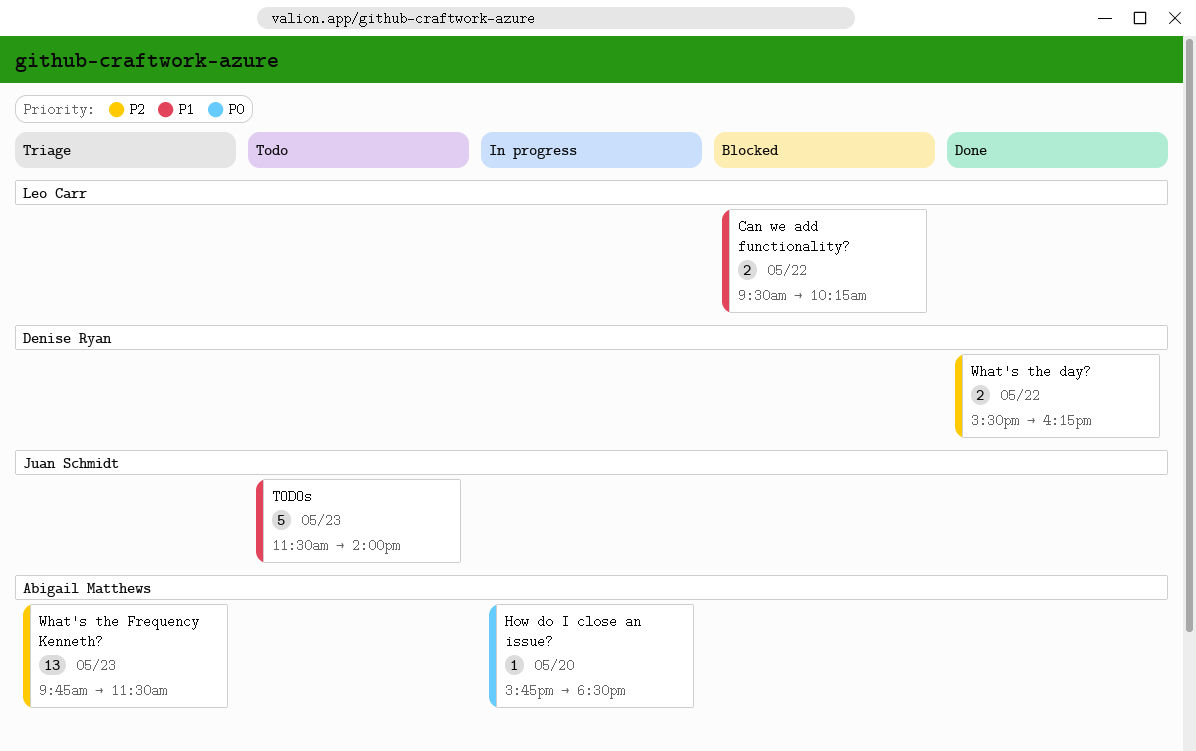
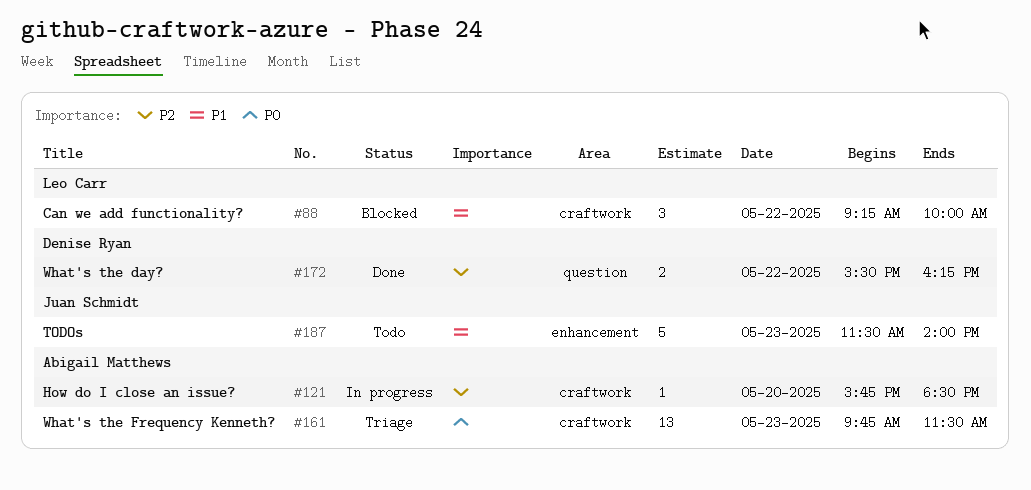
Can we add functionality?, estimate: 2 -> 3
Can we add functionality?, begins: 09:30 -> 09:15
Can we add functionality?, ends: 10:15 -> 10:00
How do I close an issue?, priority: P0 -> P2
What's the Frequency Kenneth?, priority: P2 -> P0

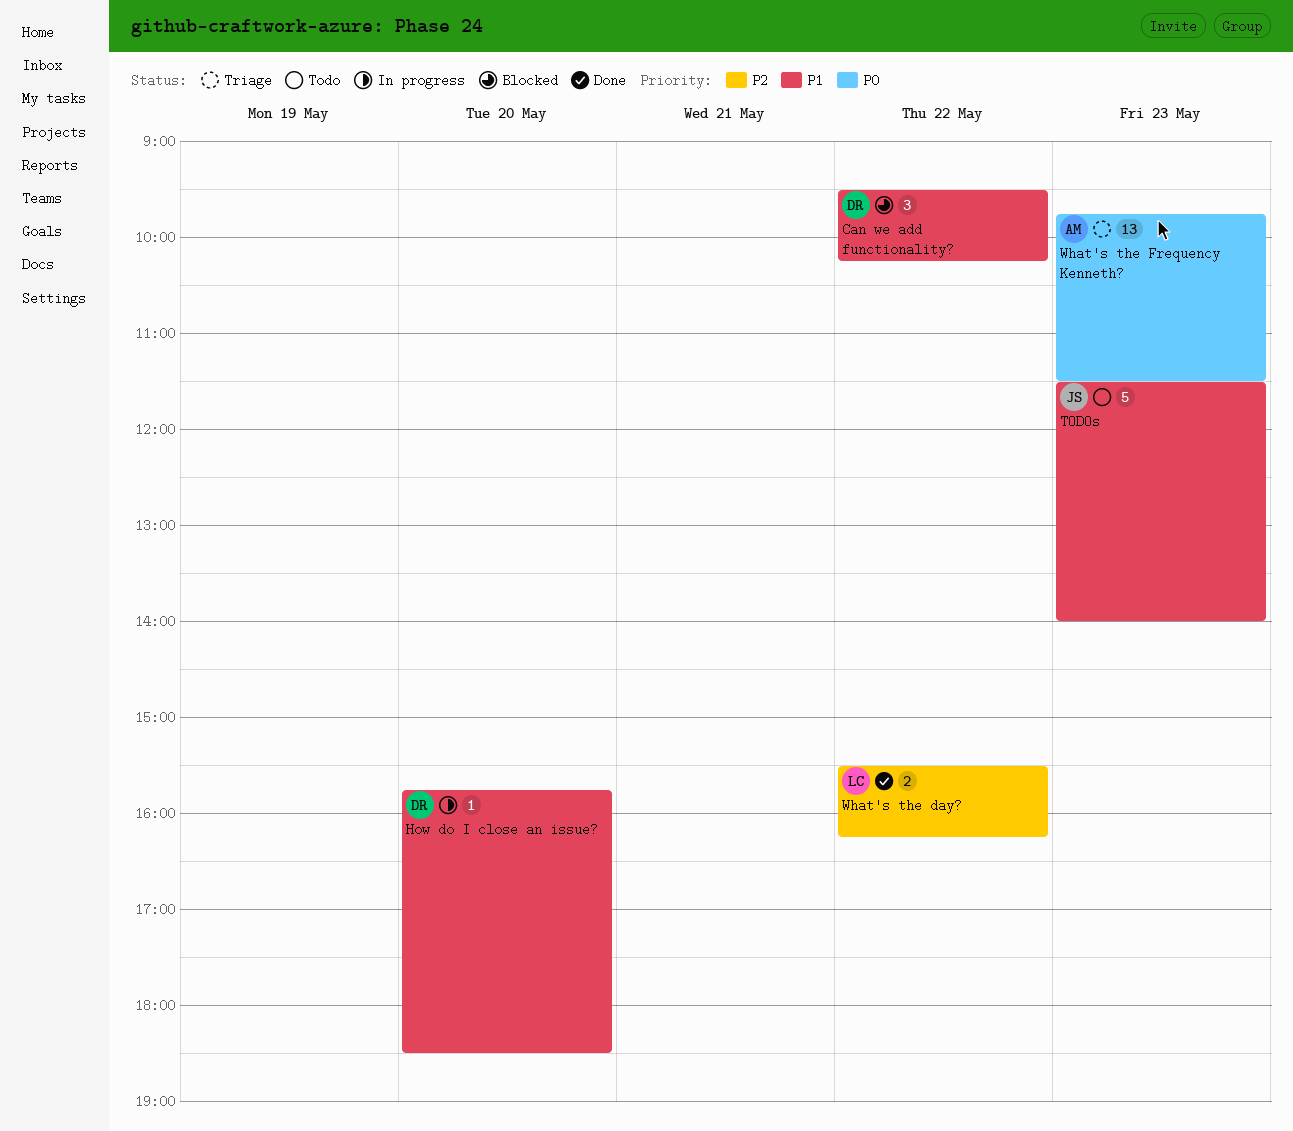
Can we add functionality?, owner: Leo Carr -> Denise Ryan
Can we add functionality?, begins: 09:15 -> 09:30
Can we add functionality?, ends: 10:00 -> 10:15
How do I close an issue?, owner: Abigail Matthews -> Denise Ryan
How do I close an issue?, priority: P2 -> P1
What's the day?, owner: Denise Ryan -> Leo Carr

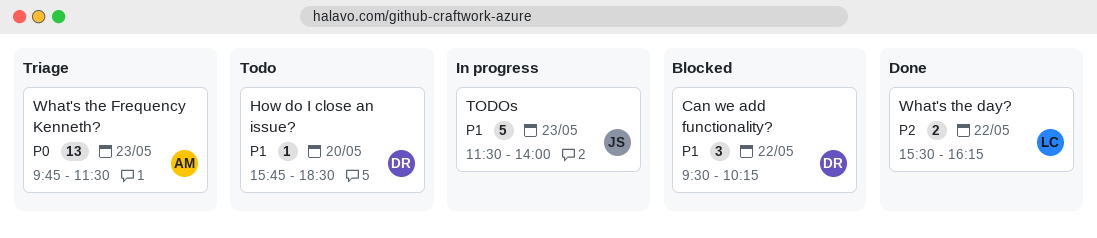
How do I close an issue?, status: In progress -> Todo
TODOs, status: Todo -> In progress

